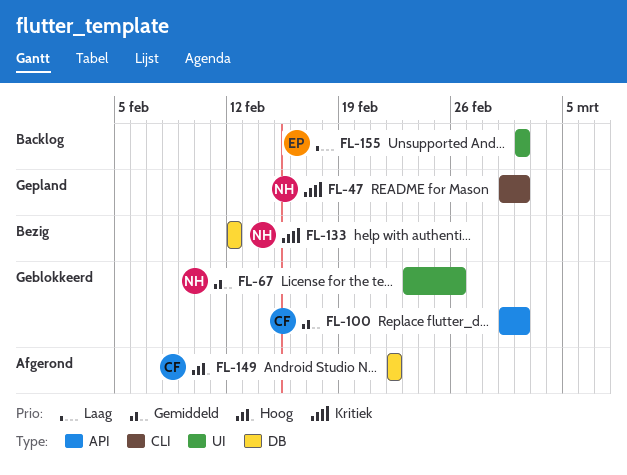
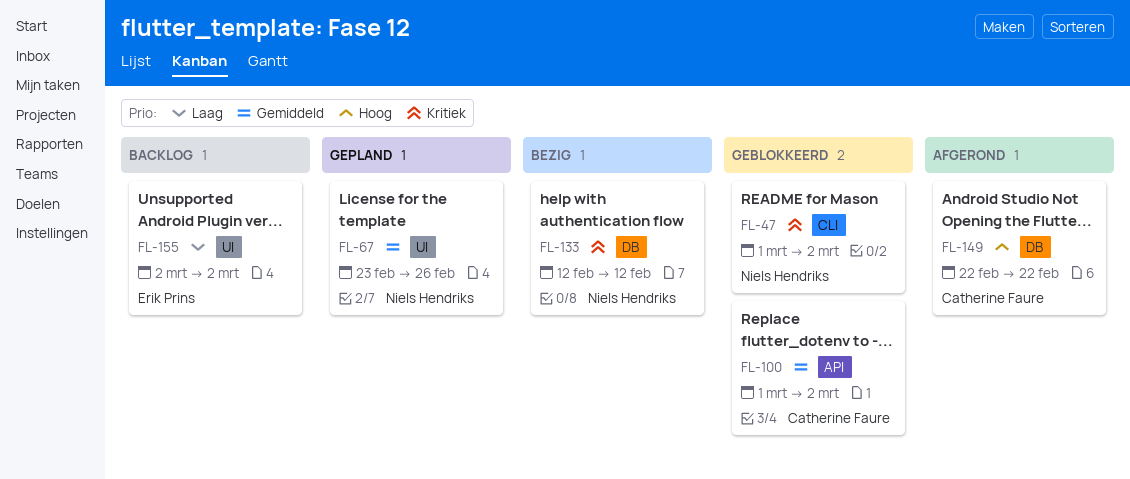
FL-47, status: Gepland -> Geblokkeerd
FL-67, status: Geblokkeerd -> Gepland

